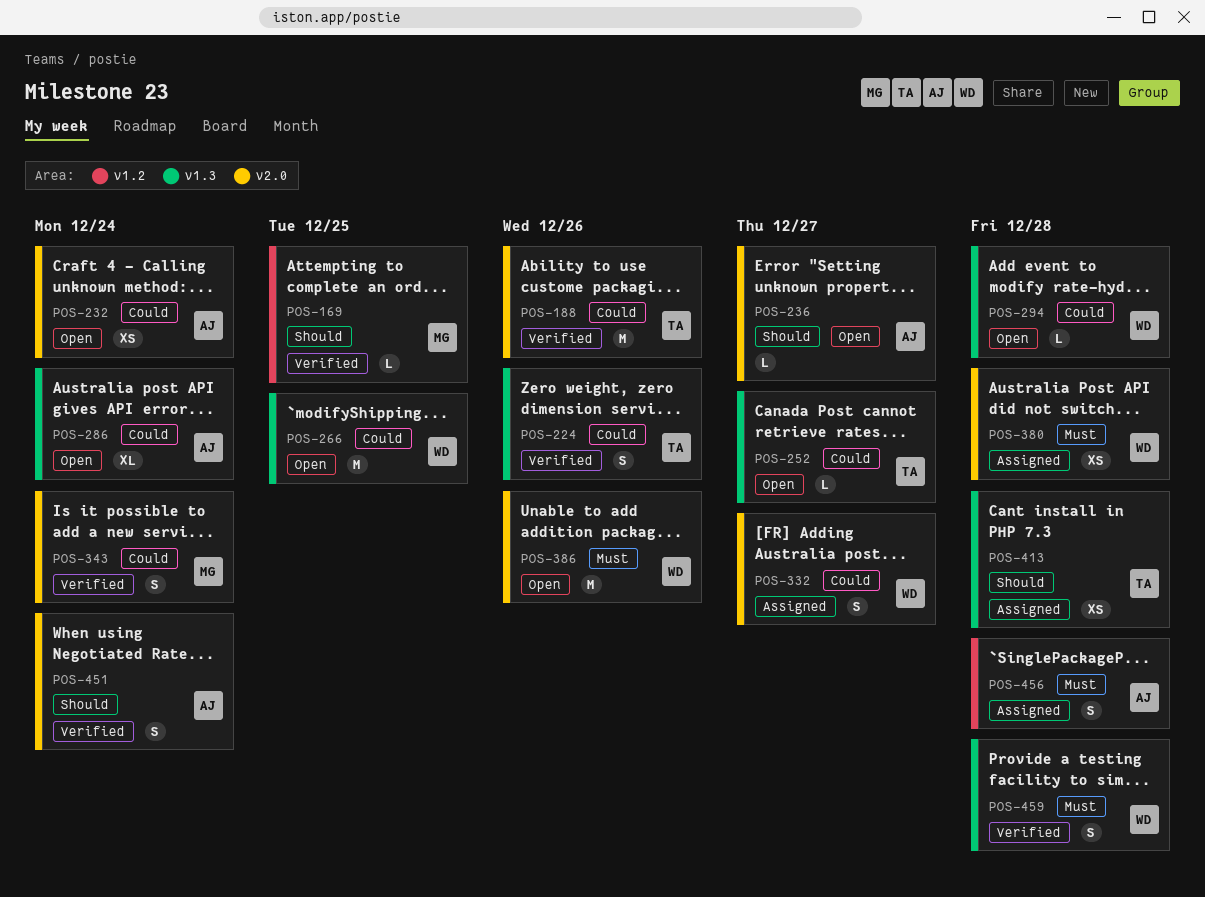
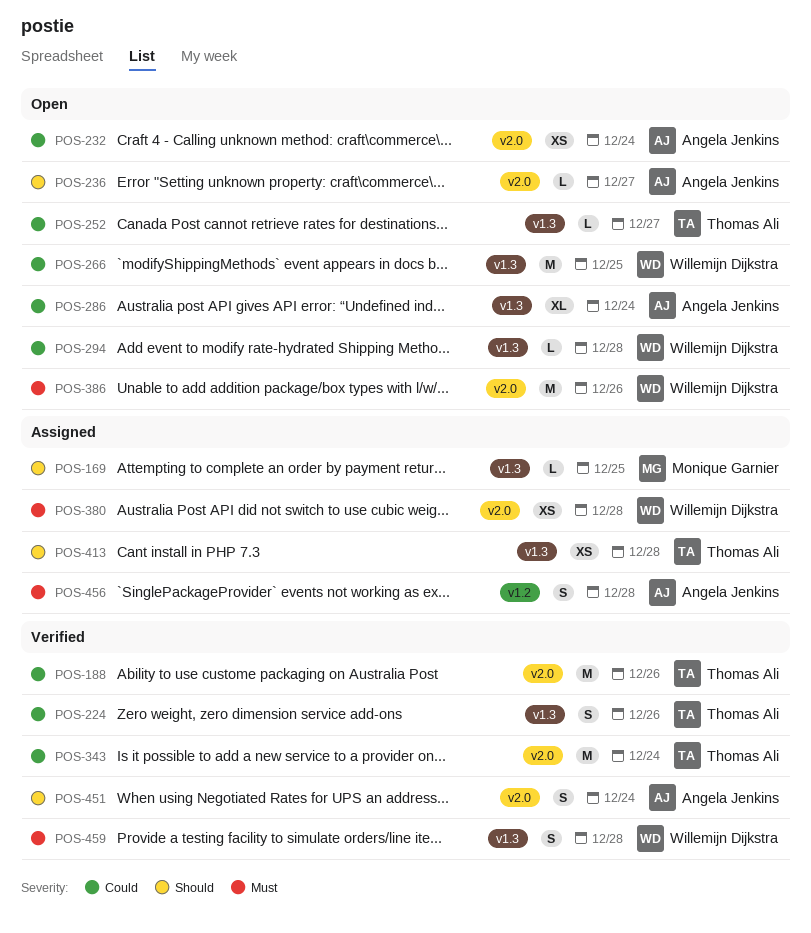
POS-169, status: Verified -> Assigned
POS-169, label: v1.2 -> v1.3
POS-332: present -> none
POS-343, owner: Monique Garnier -> Thomas Ali
POS-343, estimate: S -> M

